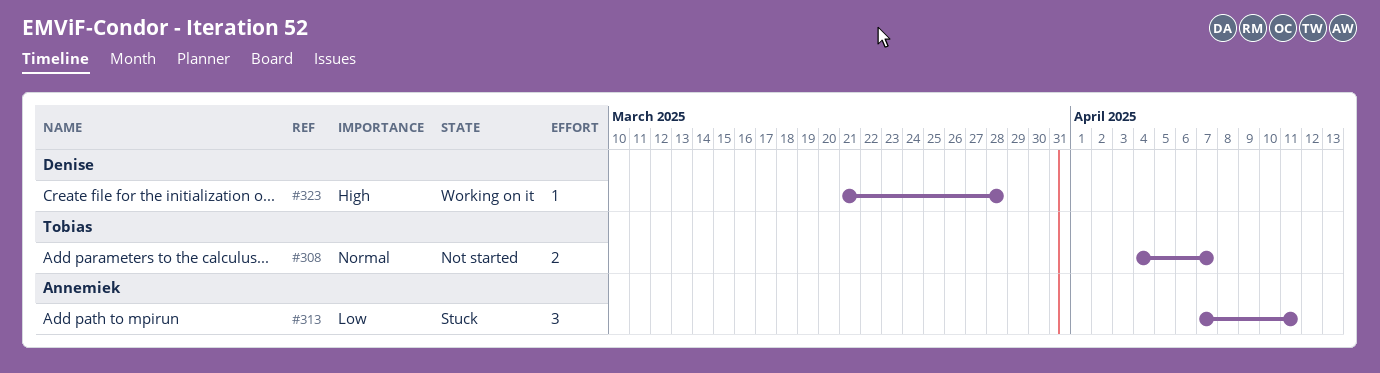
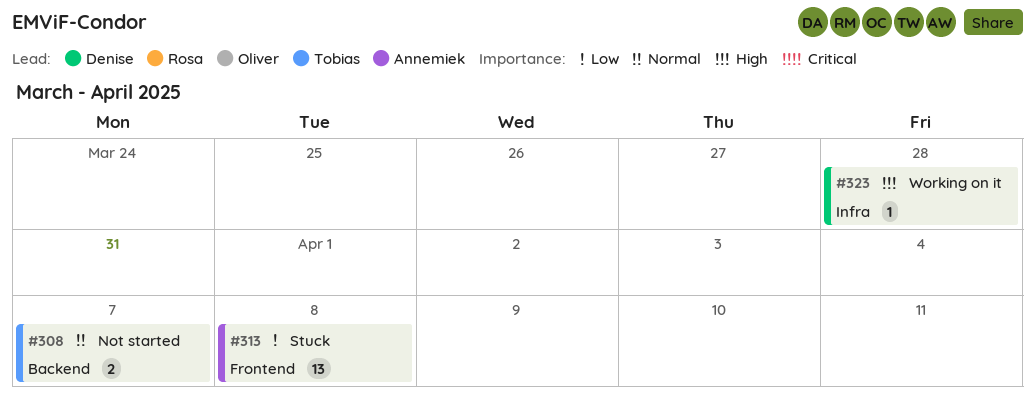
#313, estimate: 3 -> 13
#313, due: Apr 11 -> Apr 8

